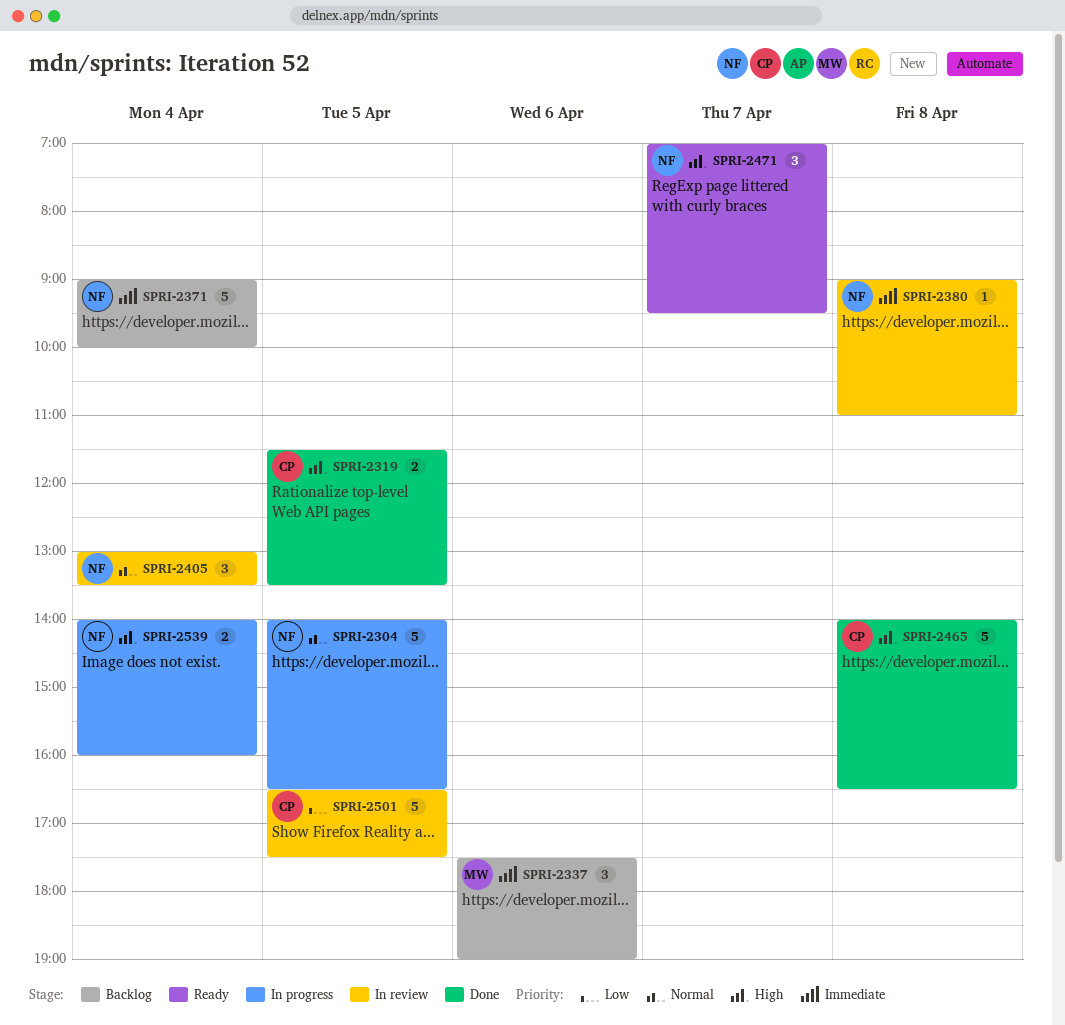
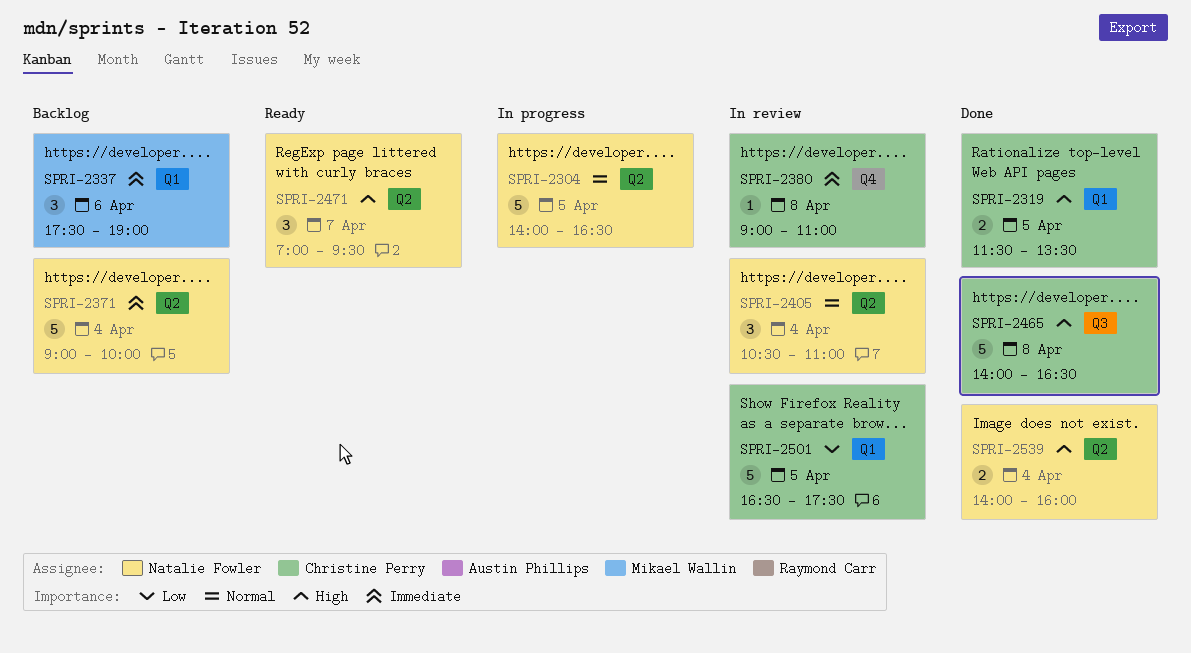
SPRI-2380, owner: Natalie Fowler -> Christine Perry
SPRI-2405, begins: 13:00 -> 10:30
SPRI-2405, ends: 13:30 -> 11:00
SPRI-2539, status: In progress -> Done

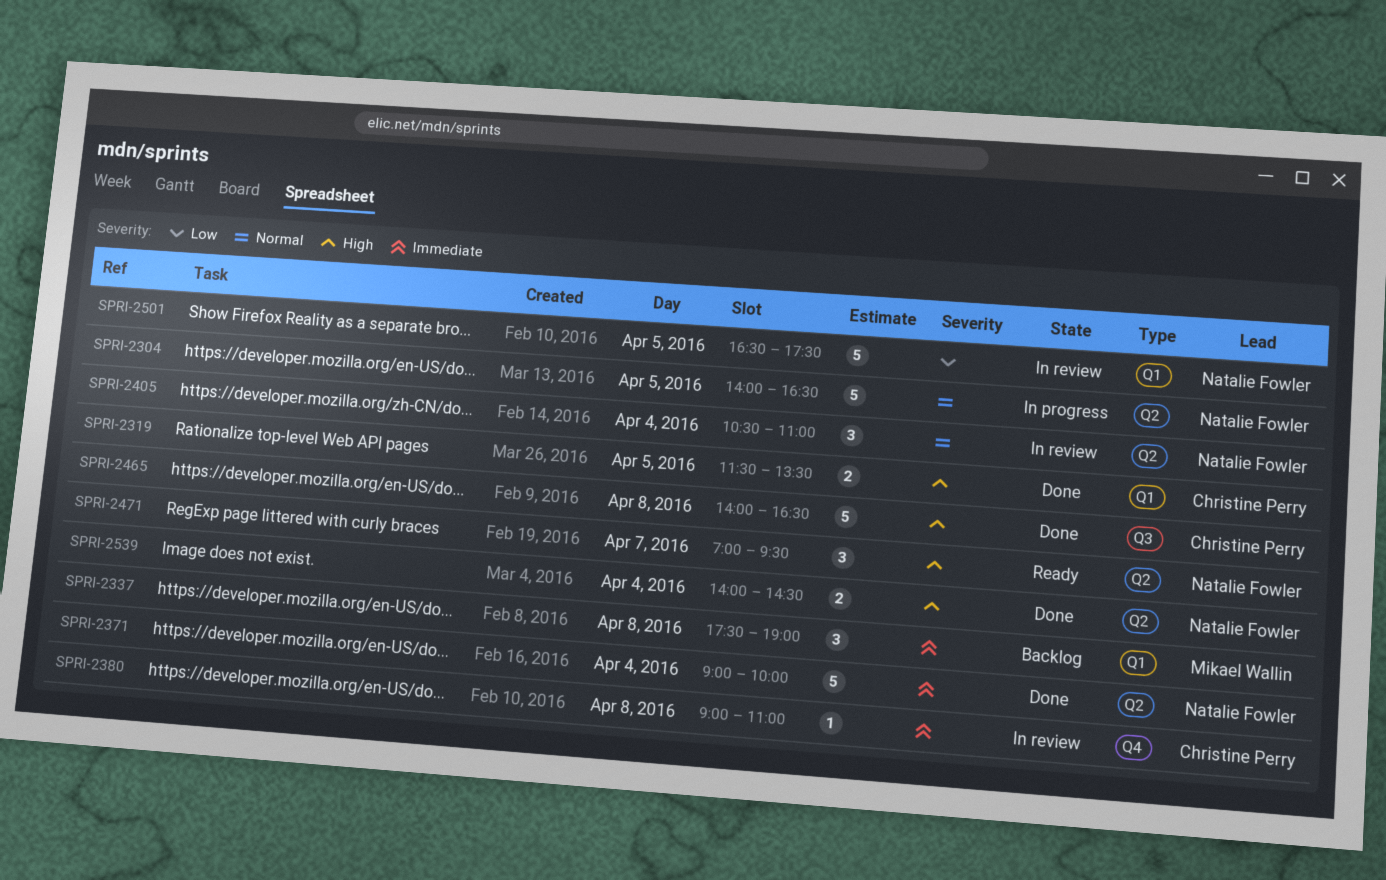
SPRI-2337, day: Apr 6 -> Apr 8
SPRI-2371, status: Backlog -> Done
SPRI-2501, owner: Christine Perry -> Natalie Fowler
SPRI-2539, ends: 16:00 -> 14:30

